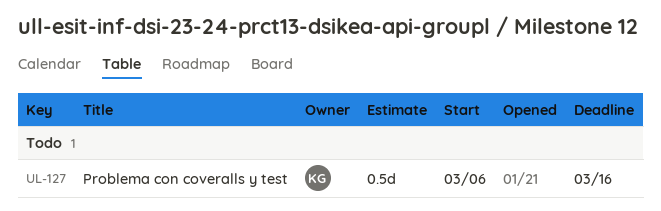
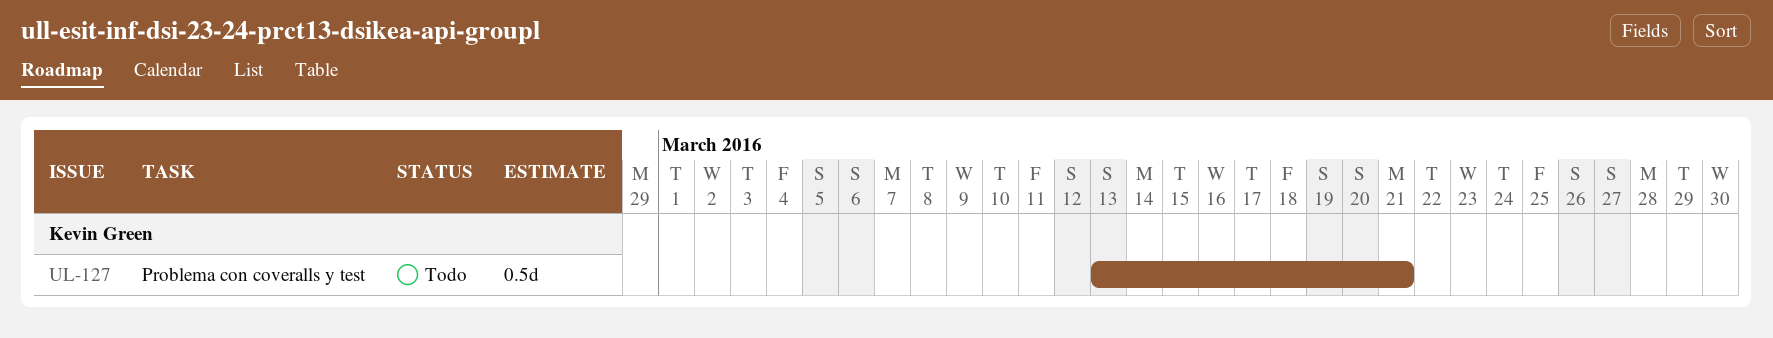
UL-127, start: Mar 6 -> Mar 13
UL-127, due: Mar 16 -> Mar 21

